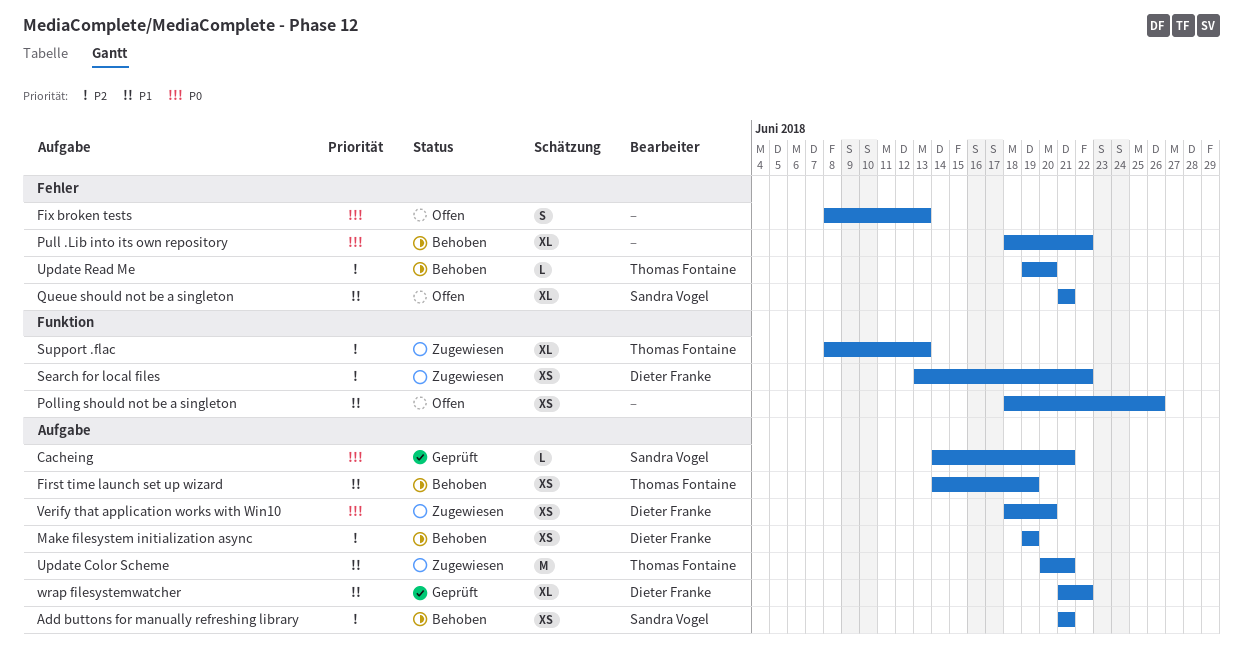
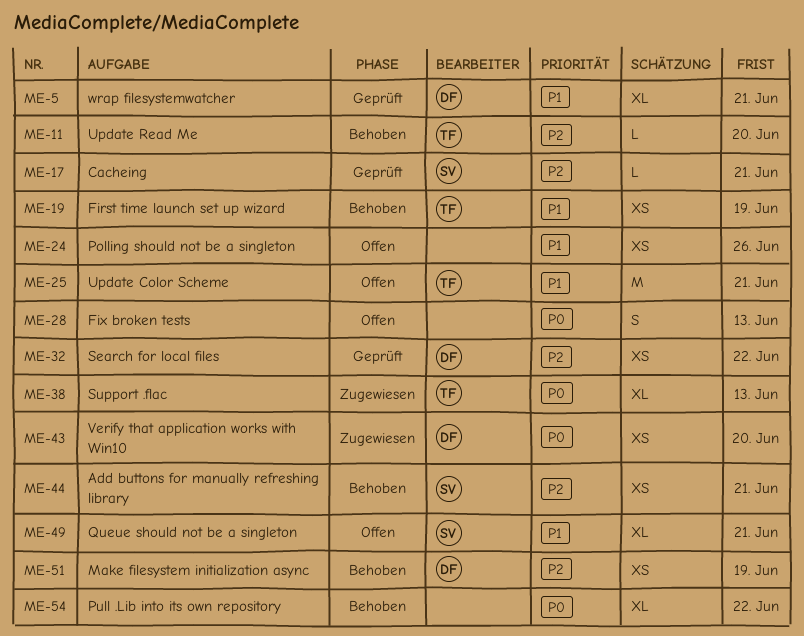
Cacheing, priority: P0 -> P2
Search for local files, status: Zugewiesen -> Geprüft
Support .flac, priority: P2 -> P0
Update Color Scheme, status: Zugewiesen -> Offen
wrap filesystemwatcher, due: Jun 22 -> Jun 21

